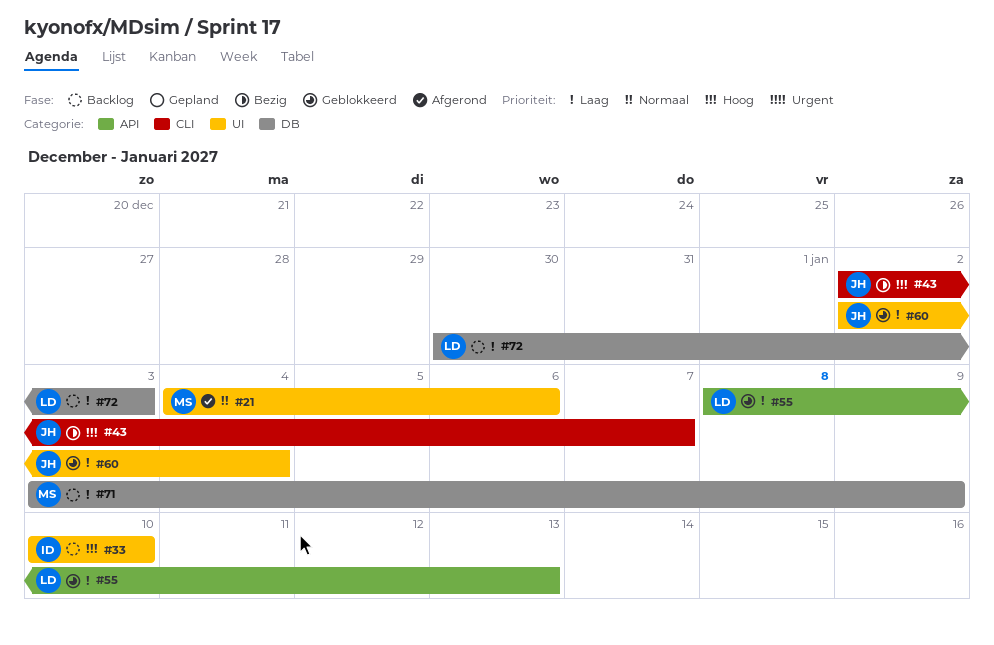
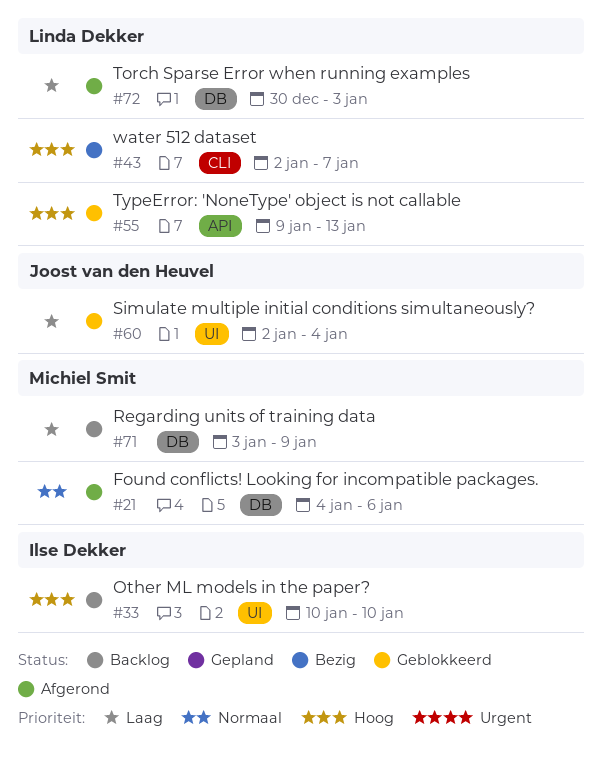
#21, label: UI -> DB
#43, owner: Joost van den Heuvel -> Linda Dekker
#55, priority: Laag -> Hoog
#55, start: Jan 8 -> Jan 9
#72, status: Backlog -> Afgerond

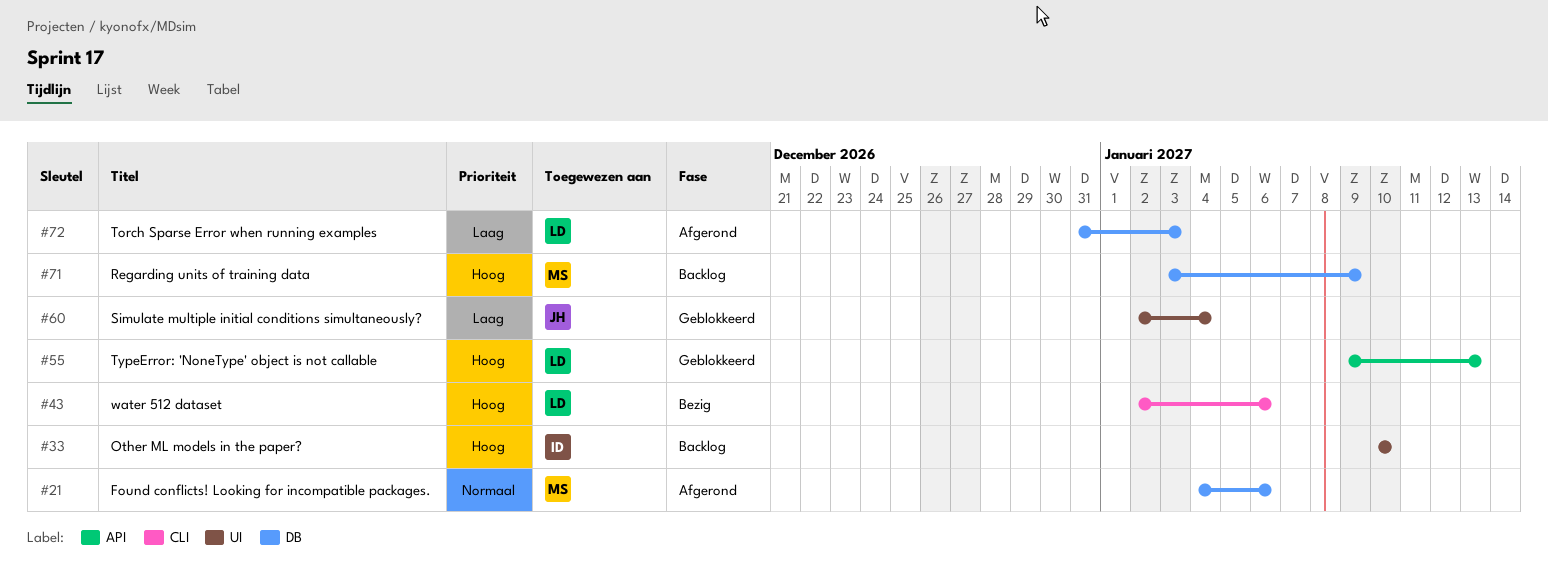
#43, due: Jan 7 -> Jan 6
#71, priority: Laag -> Hoog
#72, start: Dec 30 -> Dec 31

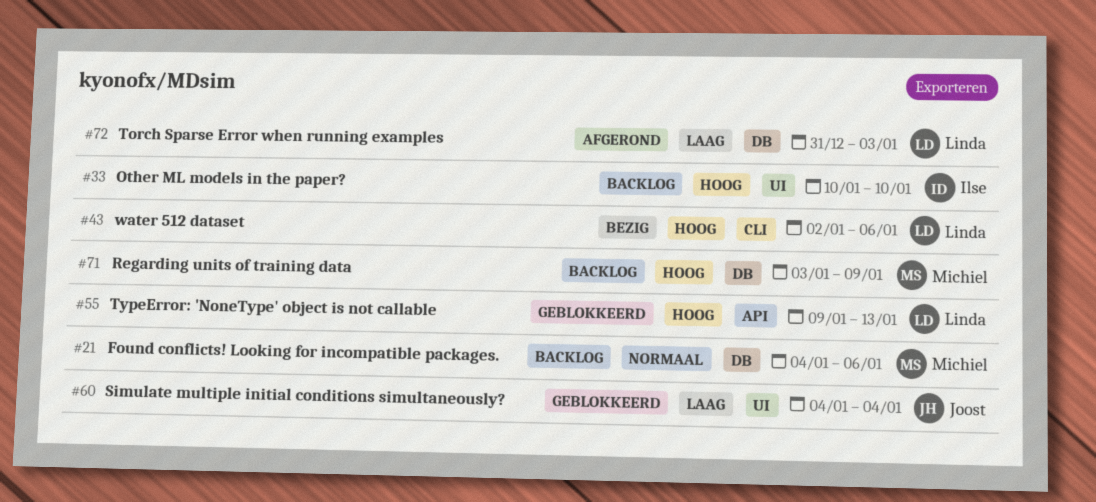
#21, status: Afgerond -> Backlog
#60, start: Jan 2 -> Jan 4

